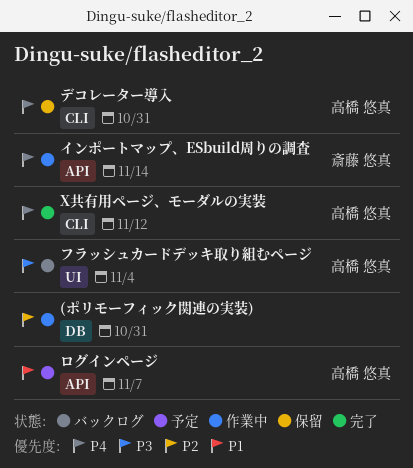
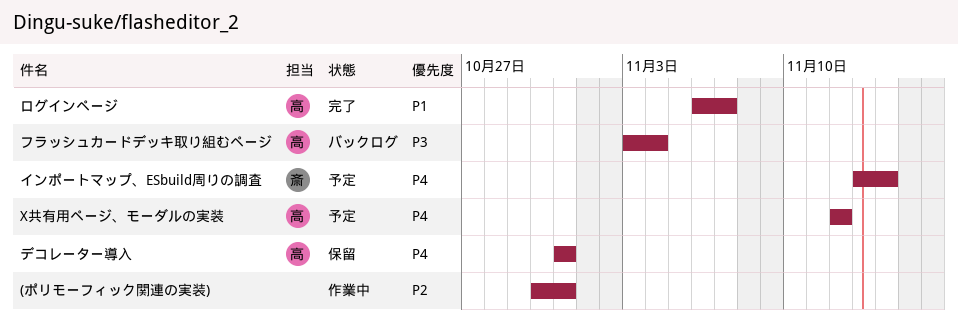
X共有用ページ、モーダルの実装, status: 完了 -> 予定
インポートマップ、ESbuild周りの調査, status: 作業中 -> 予定
ログインページ, status: 予定 -> 完了

